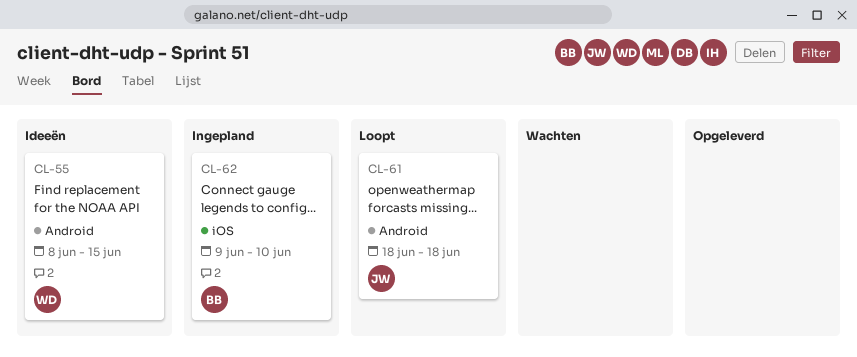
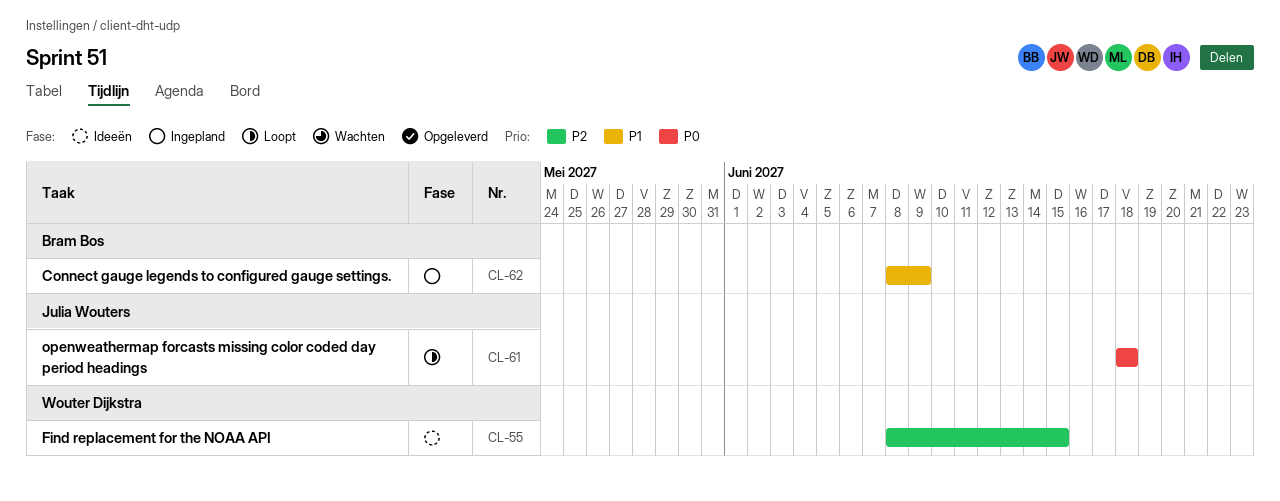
CL-62, start: Jun 9 -> Jun 8
CL-62, due: Jun 10 -> Jun 9

